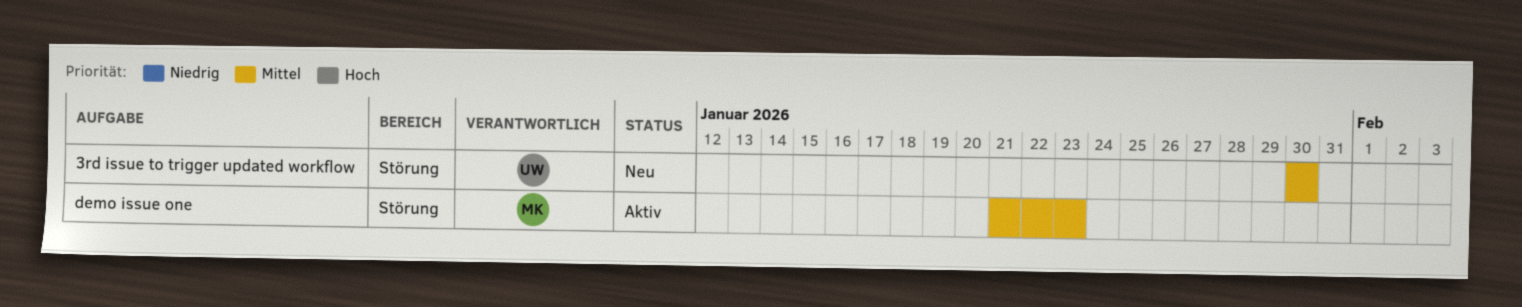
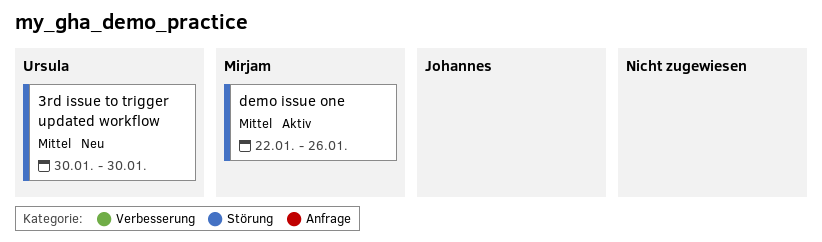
demo issue one, start: Jan 21 -> Jan 22
demo issue one, due: Jan 23 -> Jan 26

